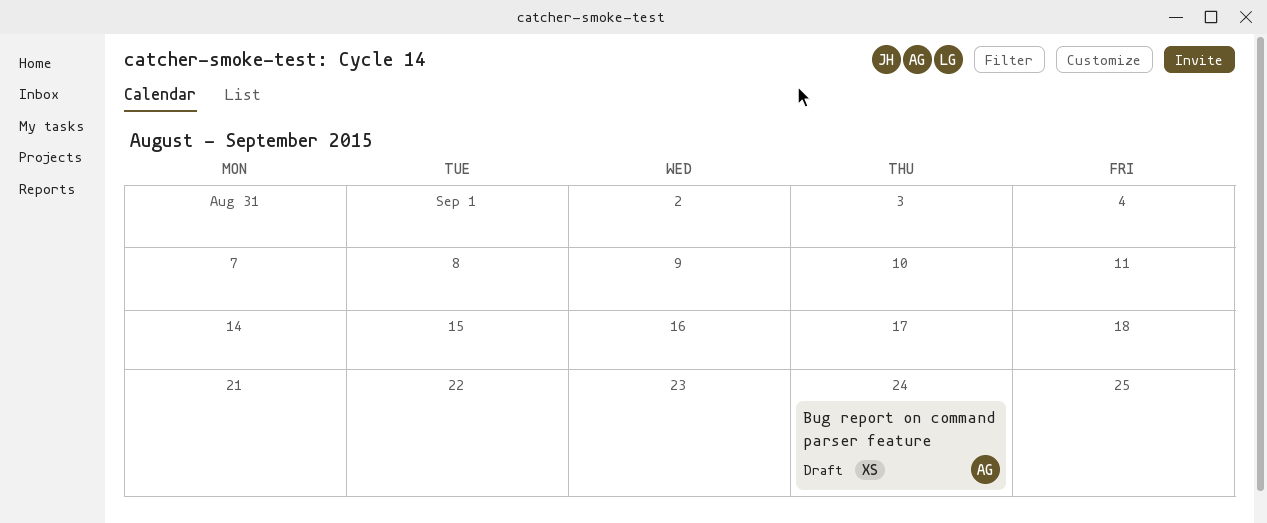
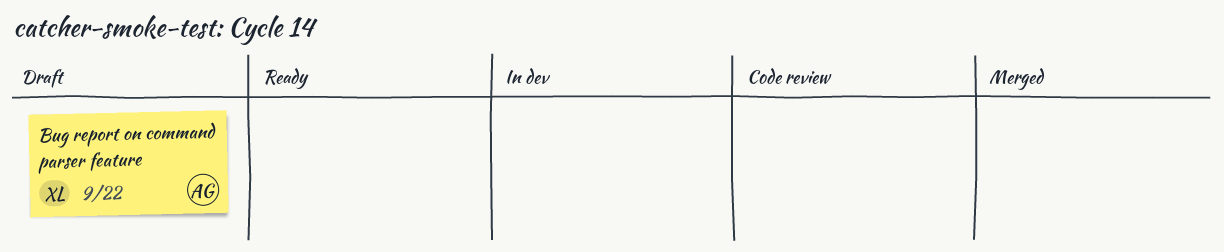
Bug report on command parser feature, estimate: XS -> XL
Bug report on command parser feature, due: Sep 24 -> Sep 22

